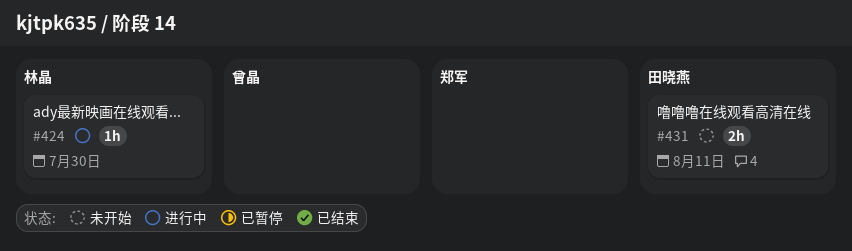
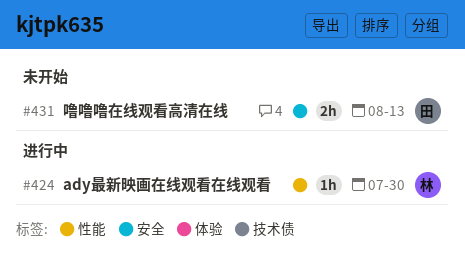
#431, due: Aug 11 -> Aug 13

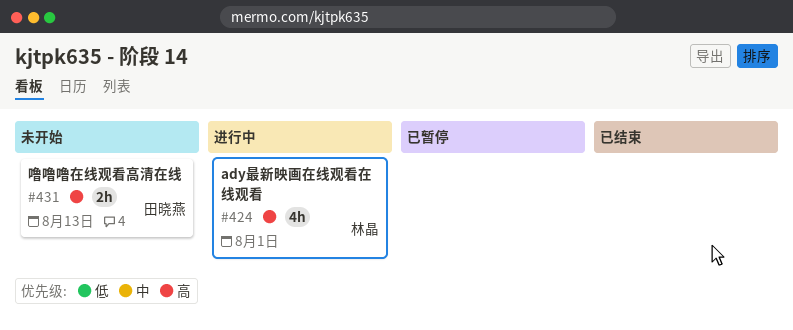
#424, estimate: 1h -> 4h
#424, due: Jul 30 -> Aug 1

